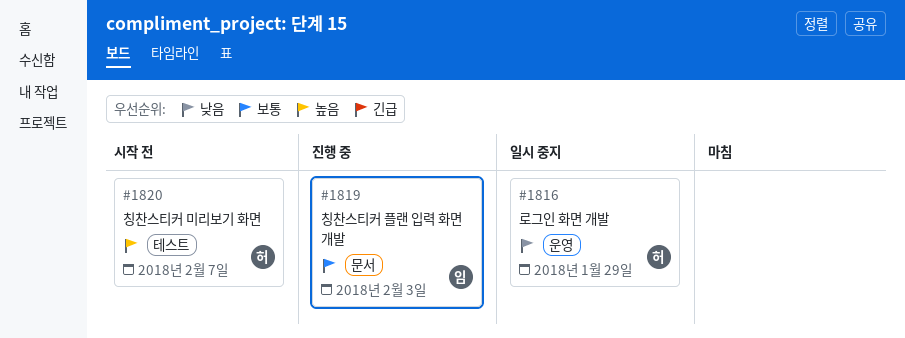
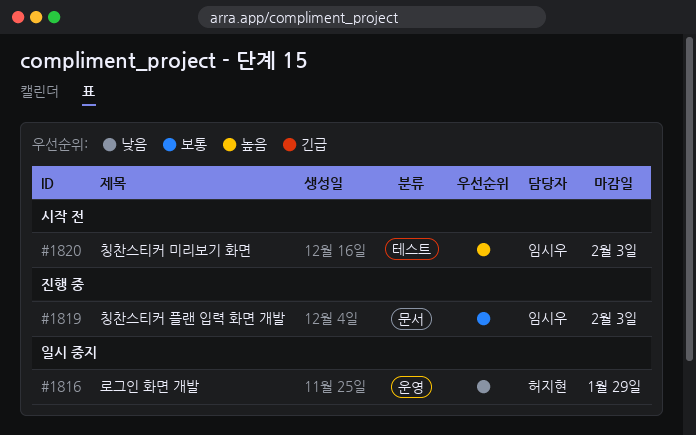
#1820, owner: 허지현 -> 임시우
#1820, due: Feb 7 -> Feb 3

